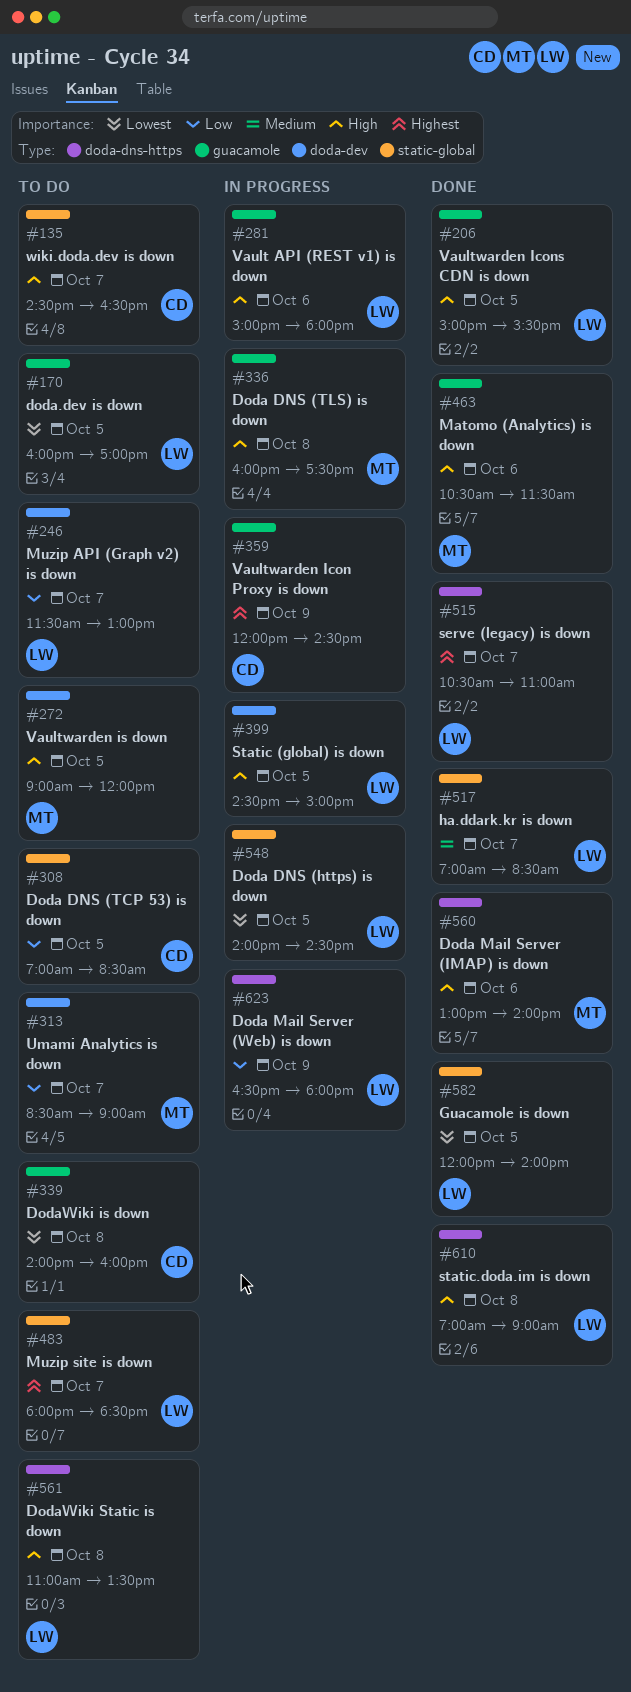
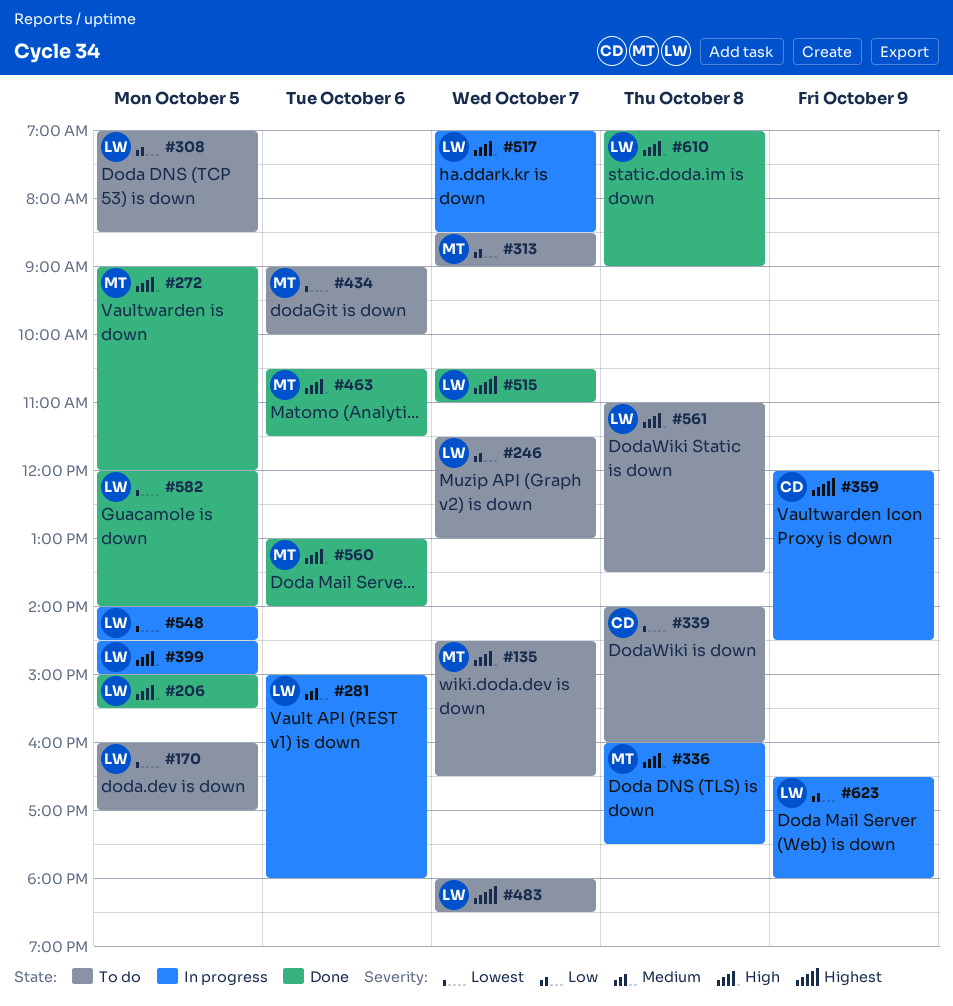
#135, owner: CD -> MT
#272, status: To do -> Done
#281, priority: High -> Medium
#308, owner: CD -> LW
#434: none -> present
#517, status: Done -> In progress
#517, priority: Medium -> High

